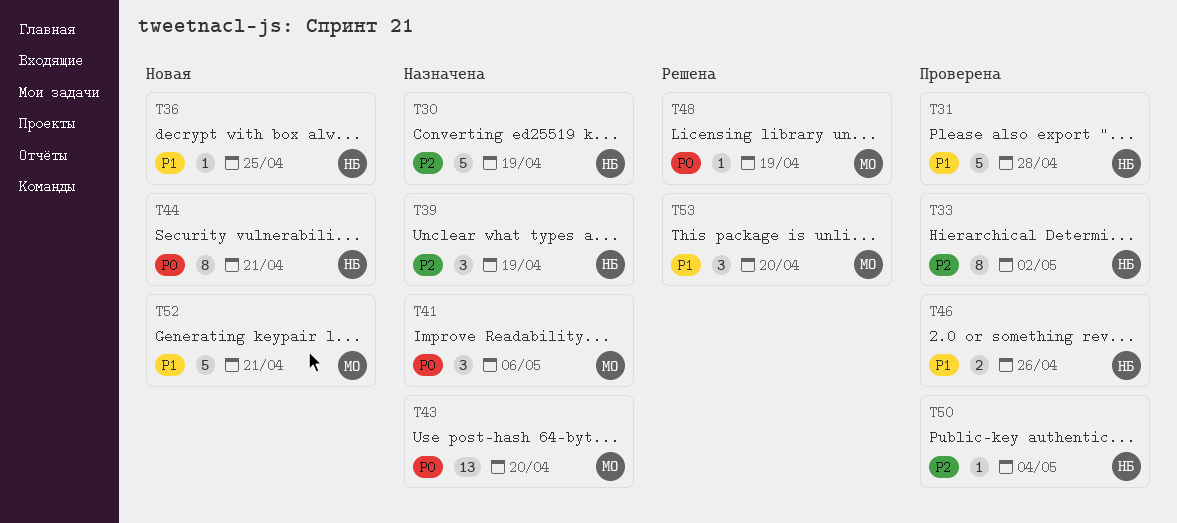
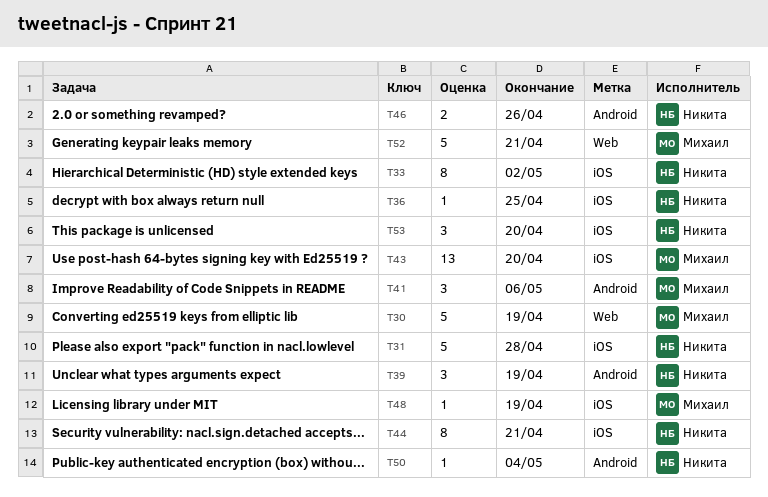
T30, owner: Никита -> Михаил
T53, owner: Михаил -> Никита

